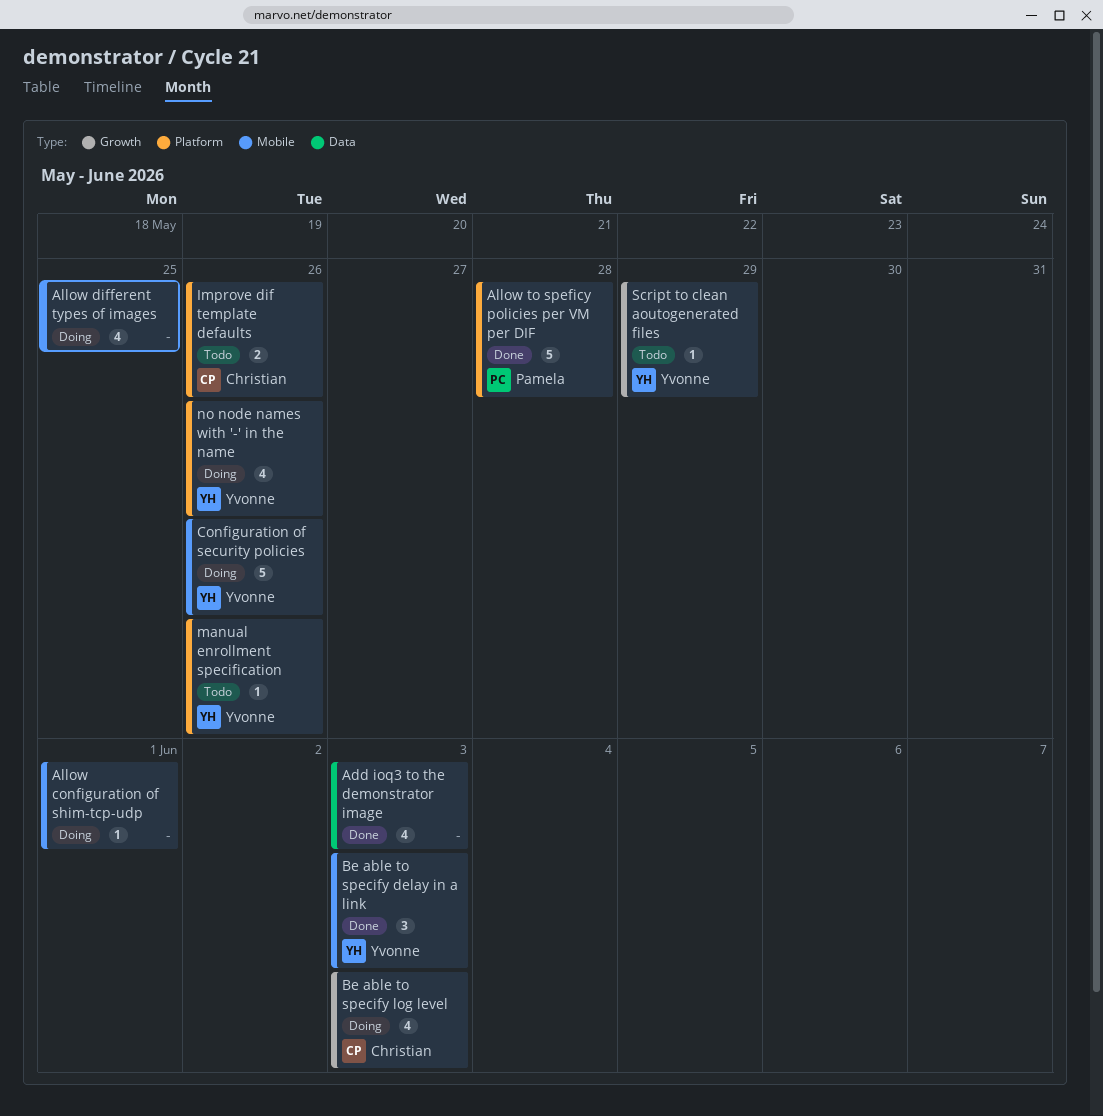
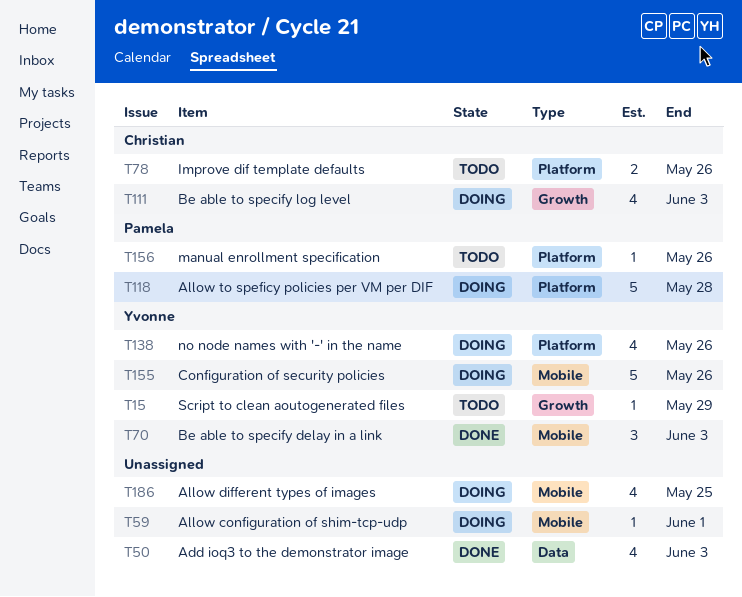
Allow to speficy policies per VM per DIF, status: Done -> Doing
manual enrollment specification, owner: Yvonne -> Pamela

